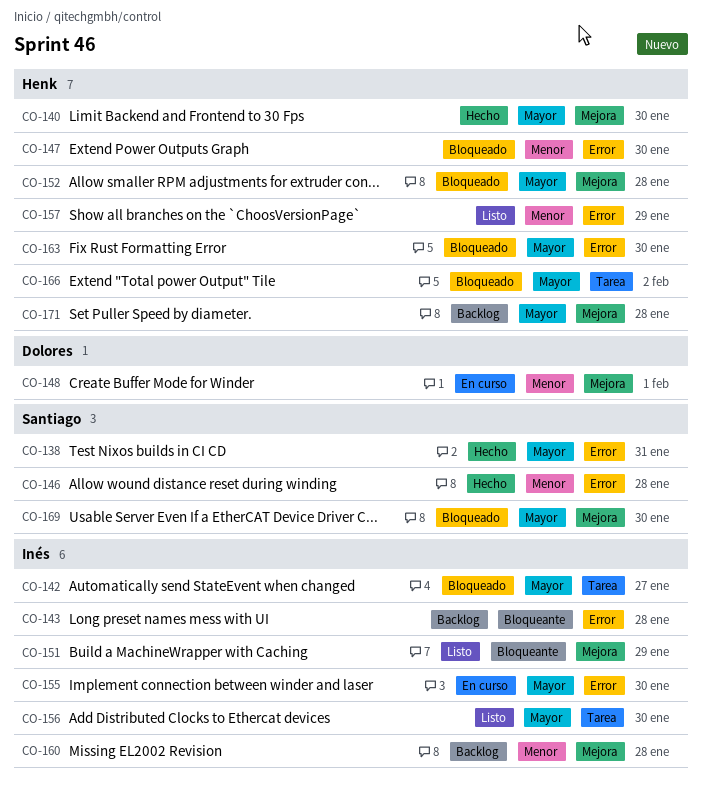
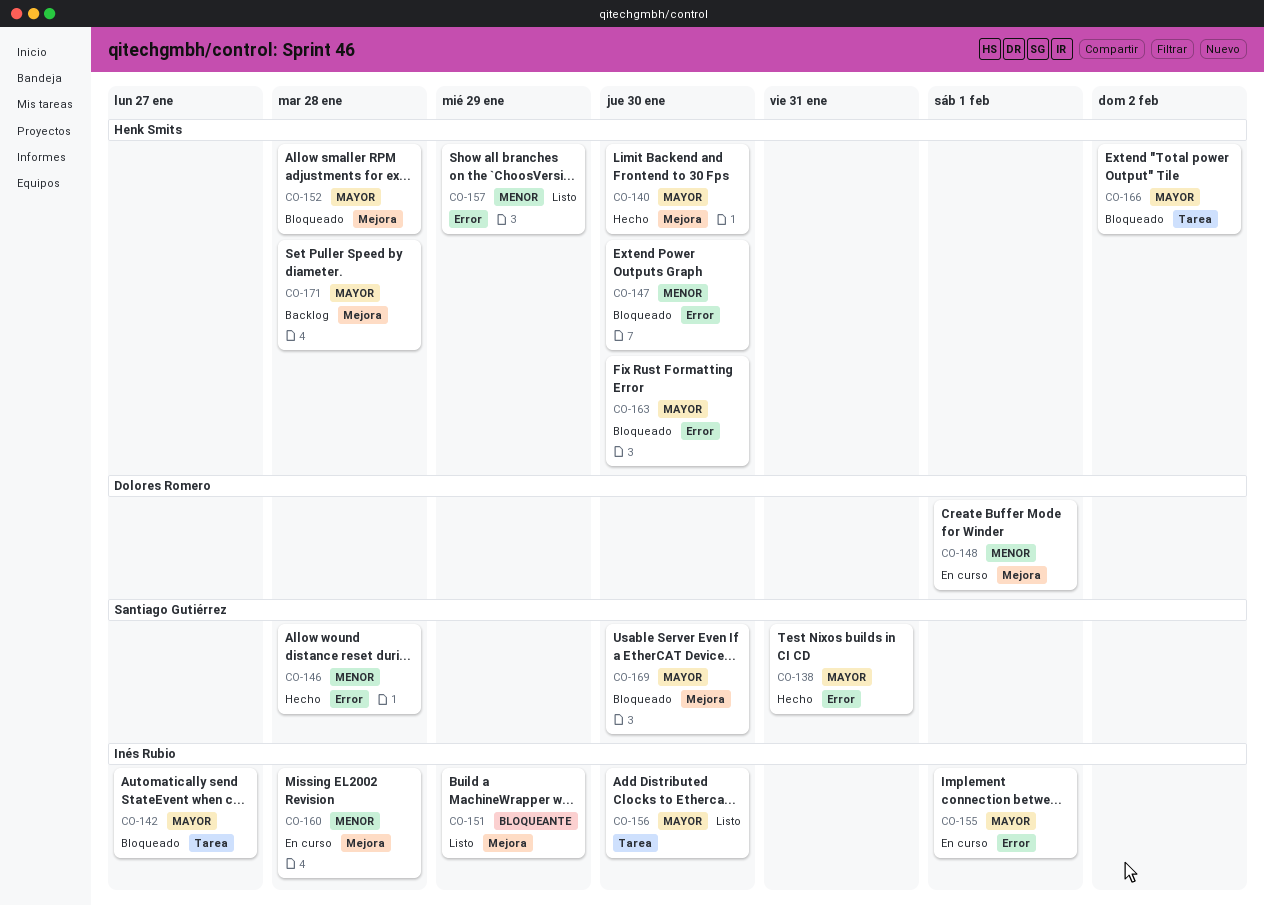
CO-143: present -> none
CO-155, due: Jan 30 -> Feb 1
CO-160, status: Backlog -> En curso

